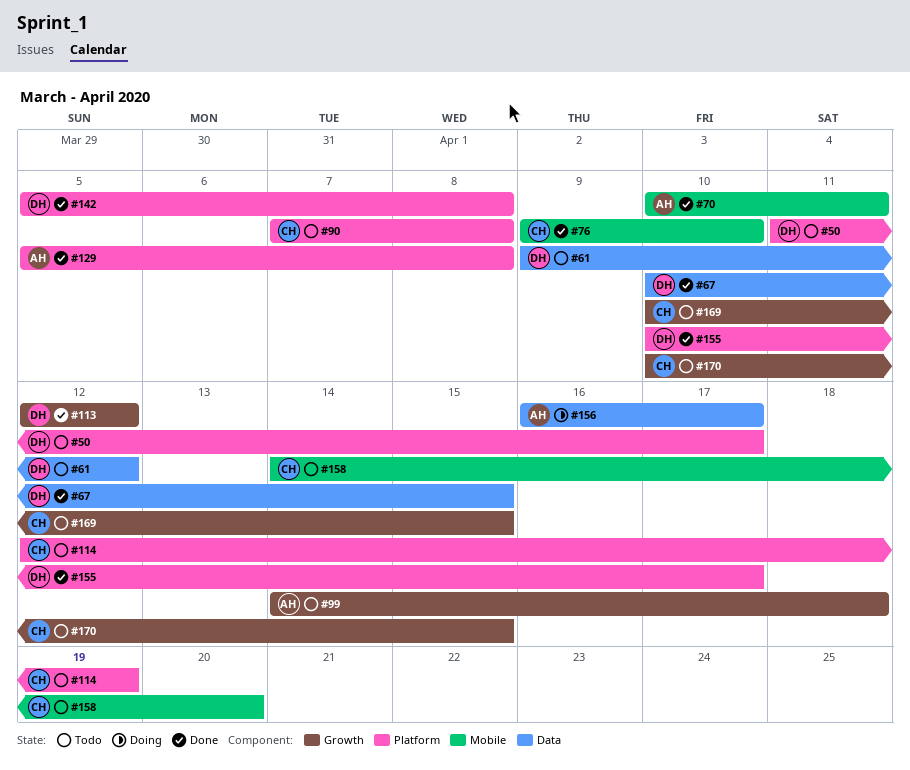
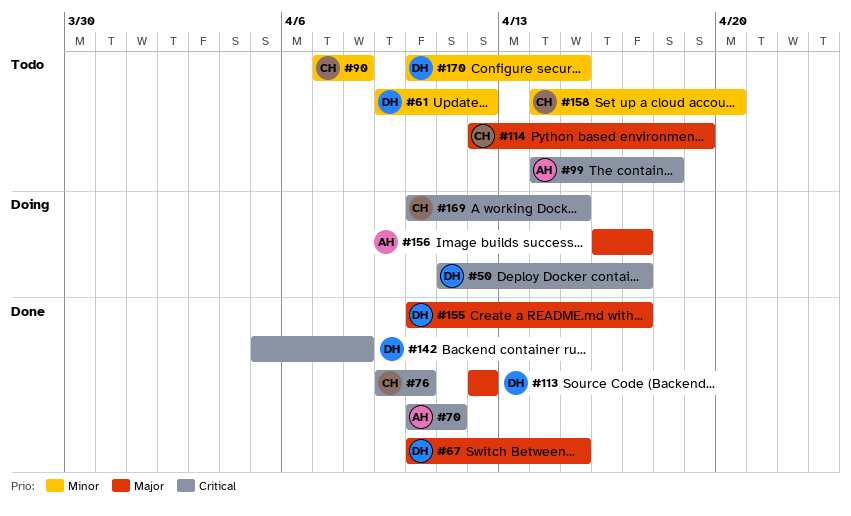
#50, status: Todo -> Doing
#129: present -> none
#169, status: Todo -> Doing
#170, owner: CH -> DH

